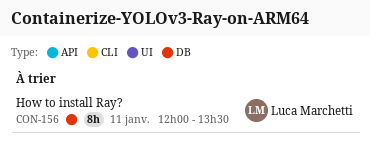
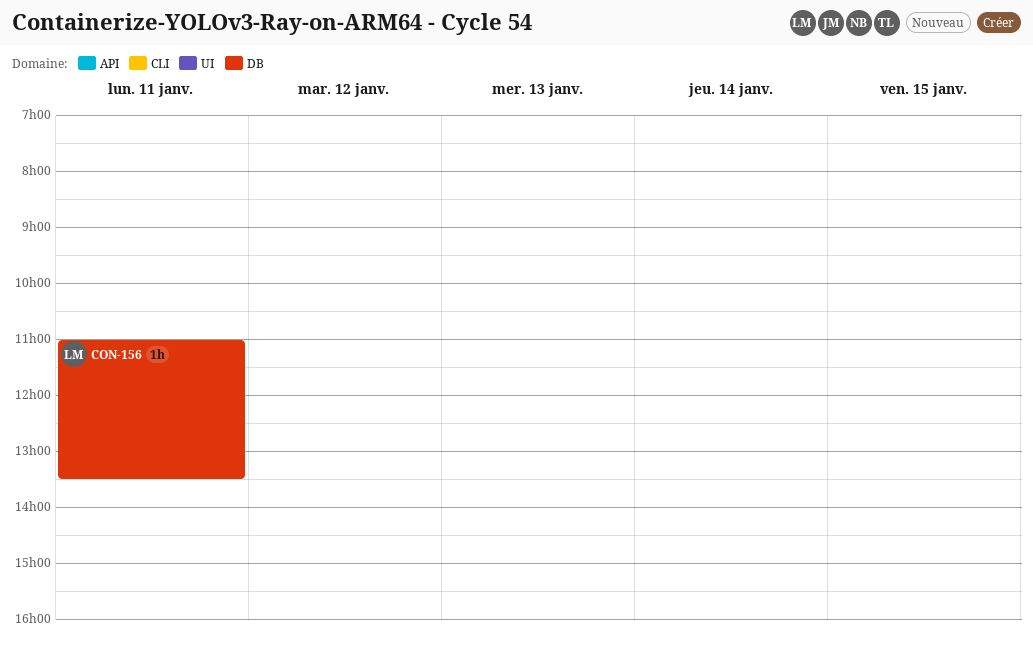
CON-156, estimate: 8h -> 1h
CON-156, begins: 12:00 -> 11:00

